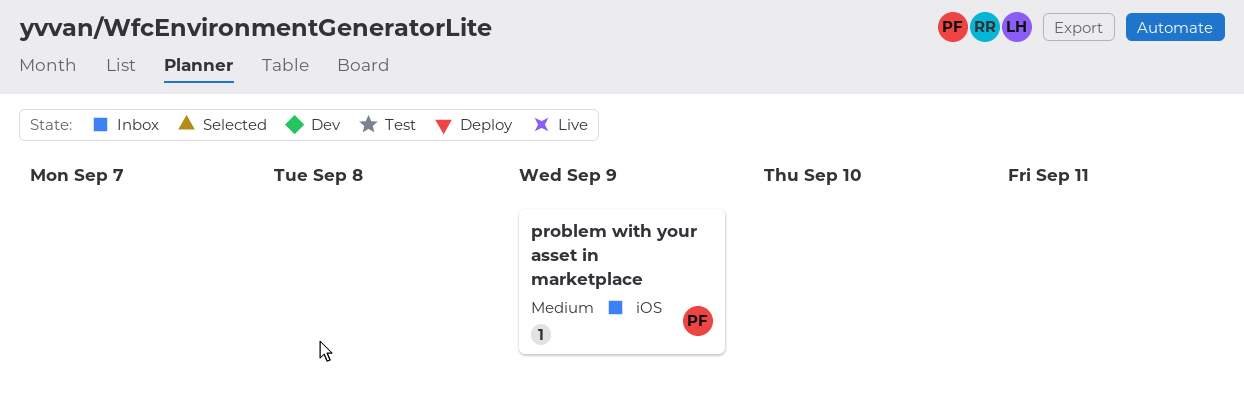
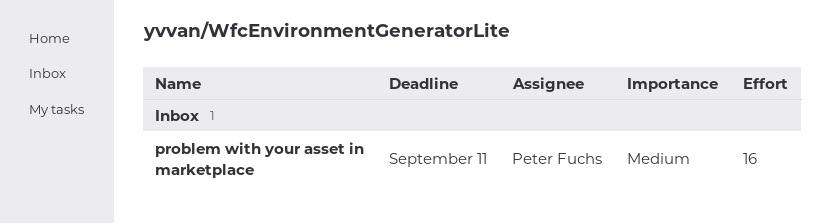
problem with your asset in marketplace, estimate: 1 -> 16
problem with your asset in marketplace, due: Sep 9 -> Sep 11

